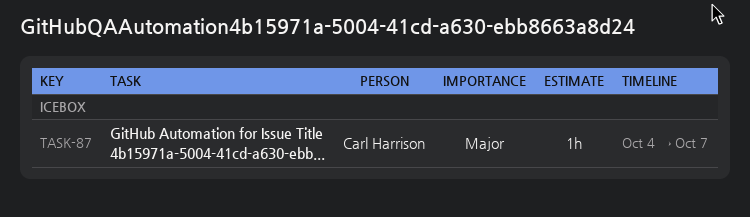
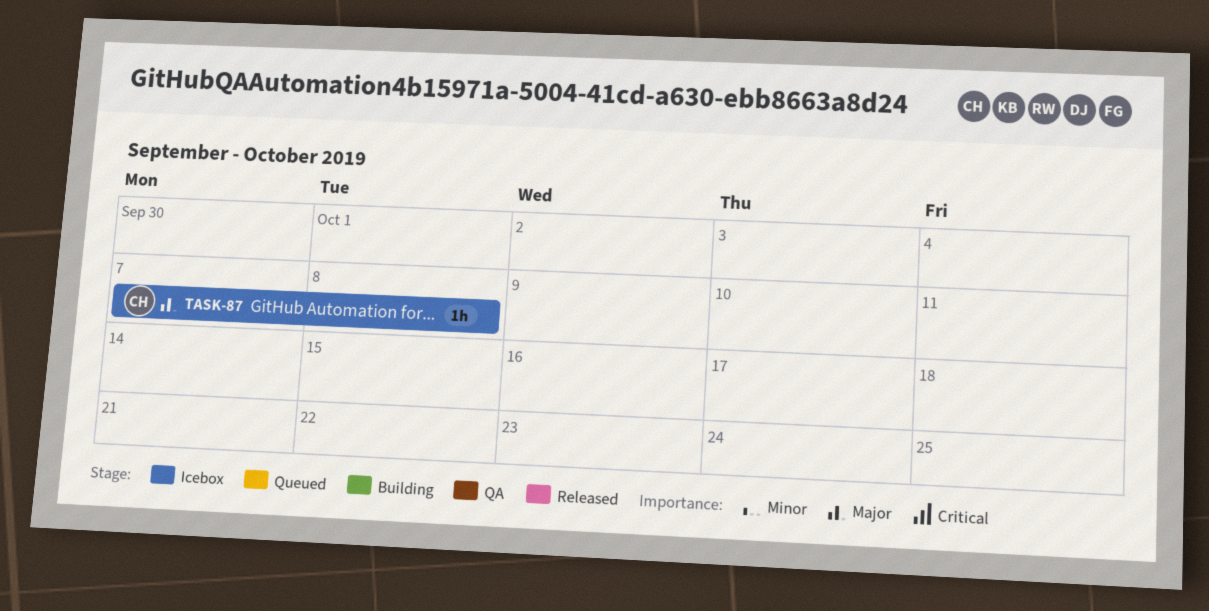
TASK-87, start: Oct 4 -> Oct 7
TASK-87, due: Oct 7 -> Oct 8

